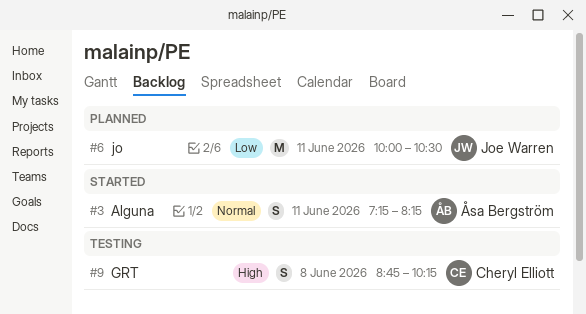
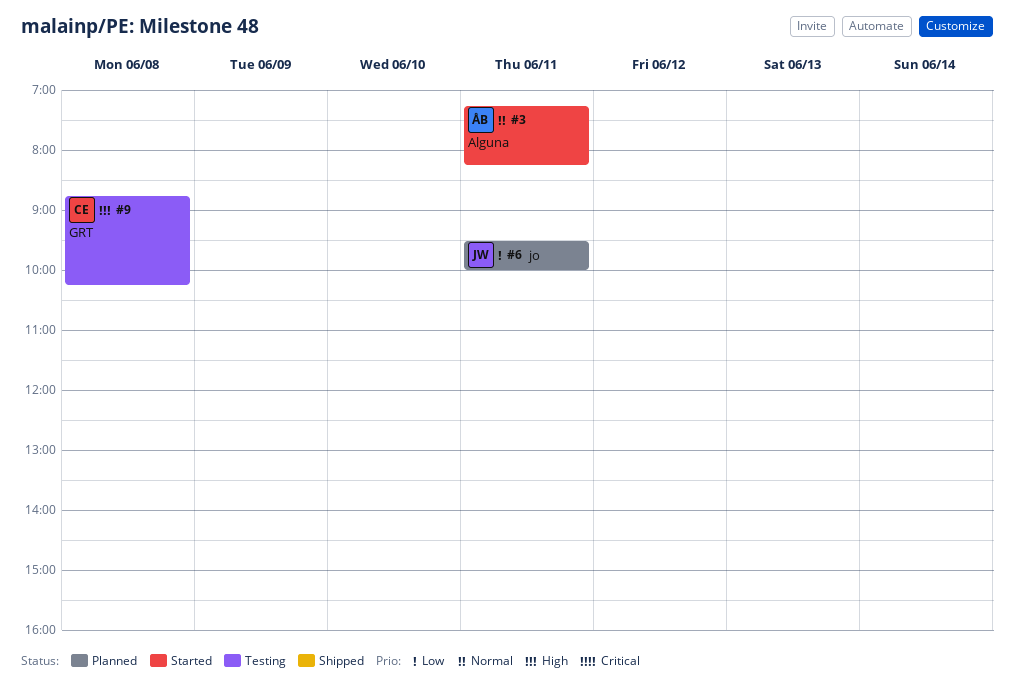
#6, begins: 10:00 -> 09:30
#6, ends: 10:30 -> 10:00

